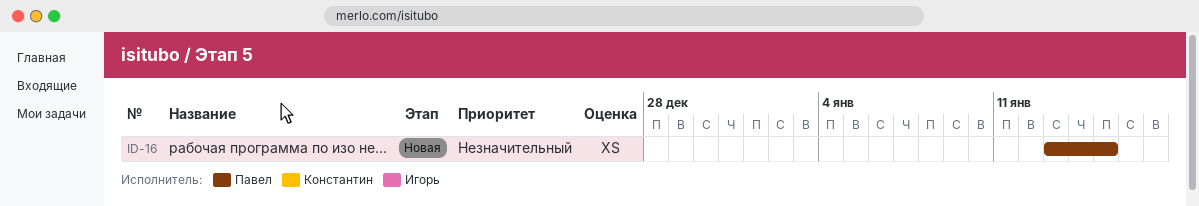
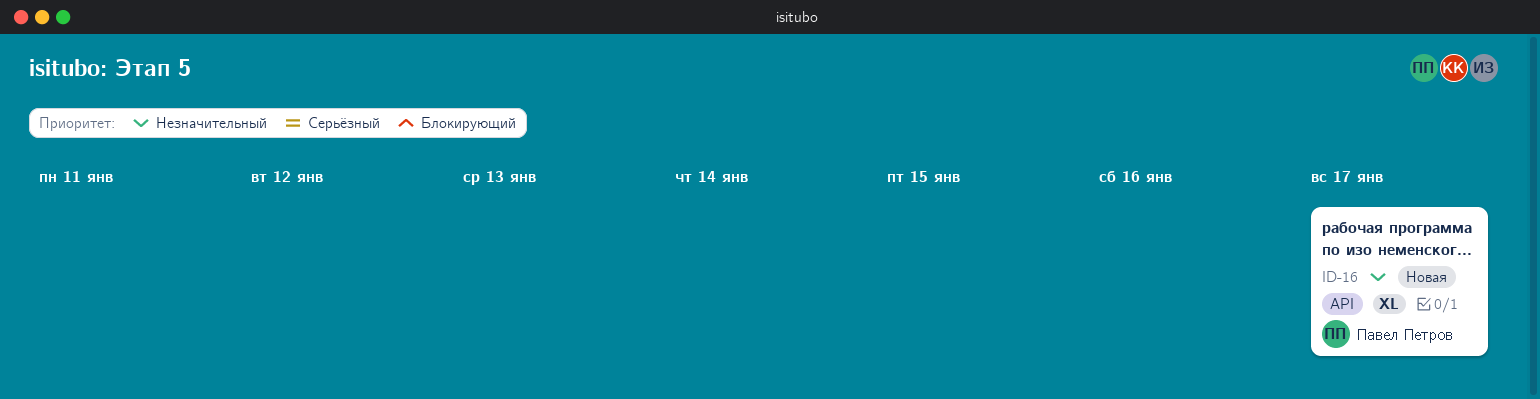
ID-16, estimate: XS -> XL
ID-16, due: Jan 15 -> Jan 17

